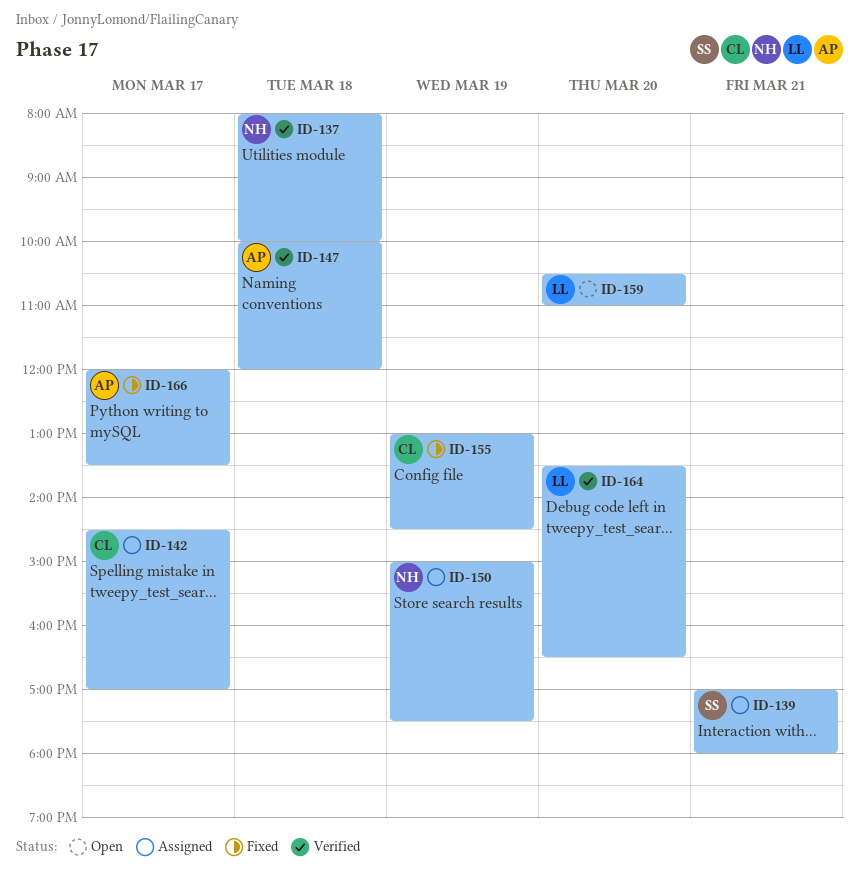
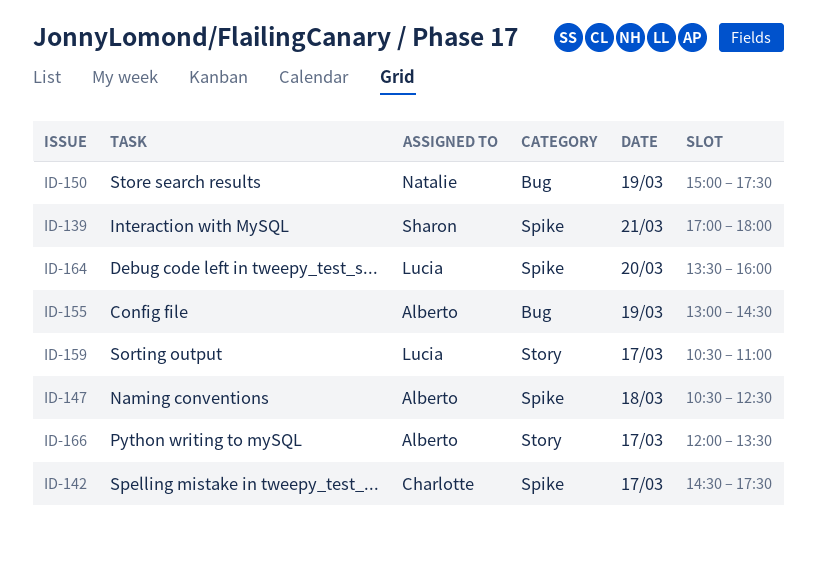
ID-137: present -> none
ID-142, ends: 17:00 -> 17:30
ID-147, begins: 10:00 -> 10:30
ID-147, ends: 12:00 -> 12:30
ID-155, owner: Charlotte -> Alberto
ID-159, day: Mar 20 -> Mar 17
ID-164, ends: 16:30 -> 16:00

